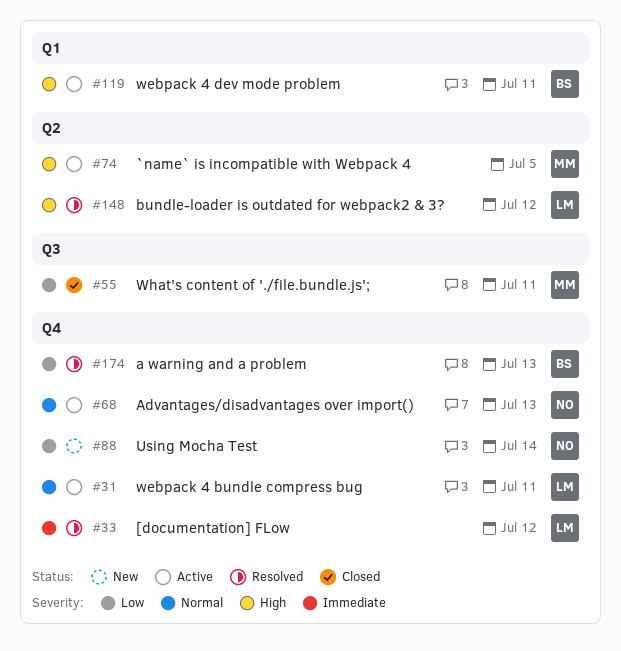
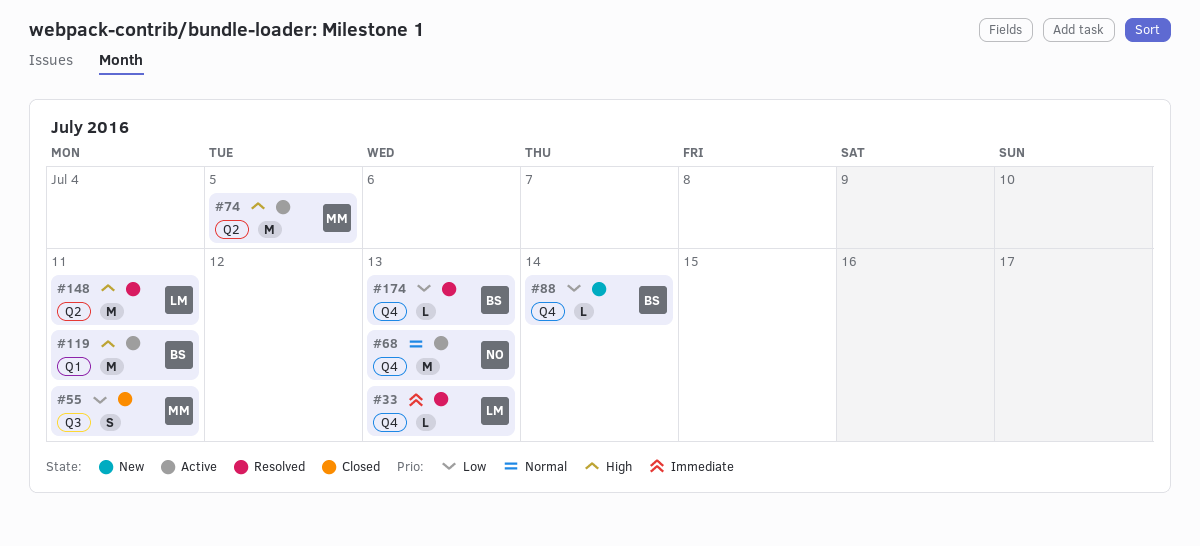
#31: present -> none
#33, due: Jul 12 -> Jul 13
#88, owner: NO -> BS
#148, due: Jul 12 -> Jul 11

